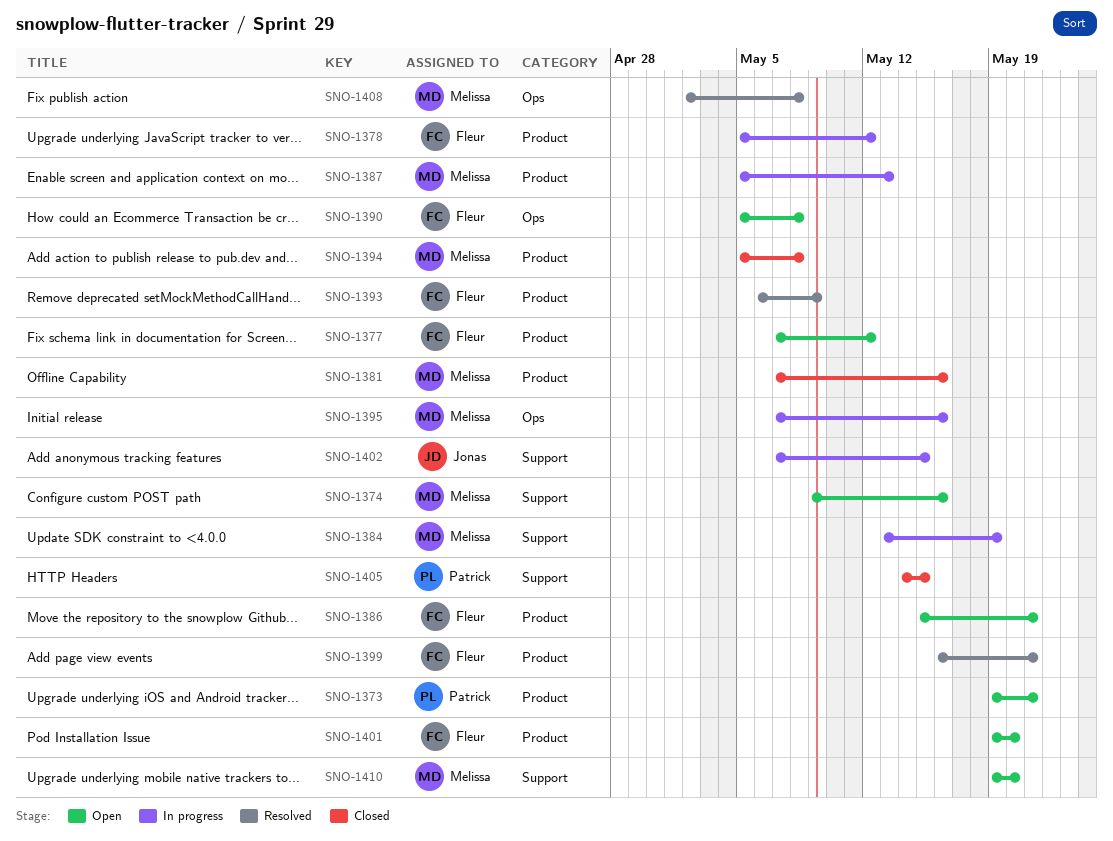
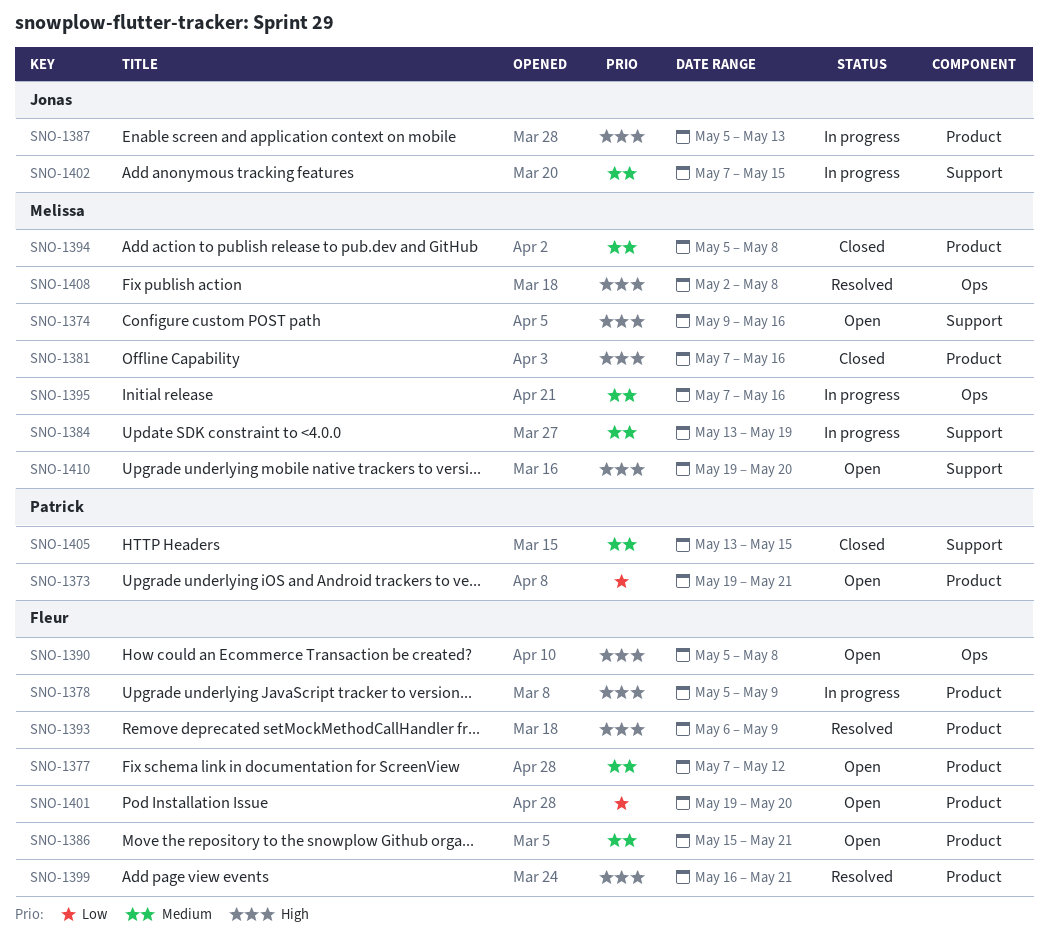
SNO-1378, due: May 12 -> May 9
SNO-1387, owner: Melissa -> Jonas
SNO-1405, start: May 14 -> May 13

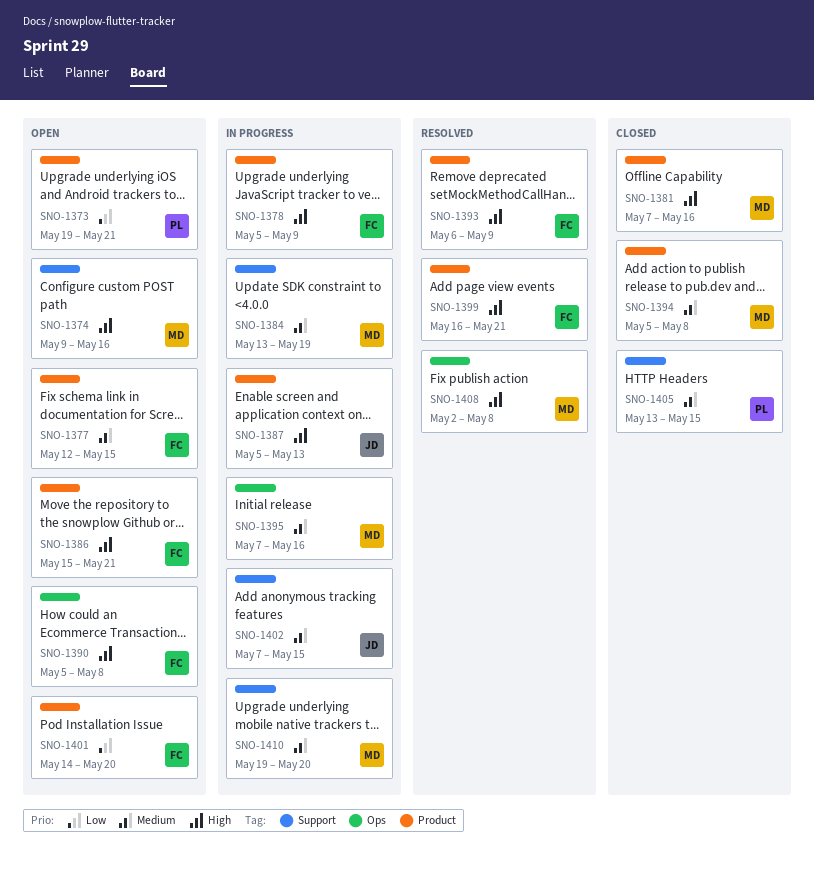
SNO-1377, start: May 7 -> May 12
SNO-1377, due: May 12 -> May 15
SNO-1386, priority: Medium -> High
SNO-1401, start: May 19 -> May 14
SNO-1410, status: Open -> In progress
SNO-1410, priority: High -> Medium

